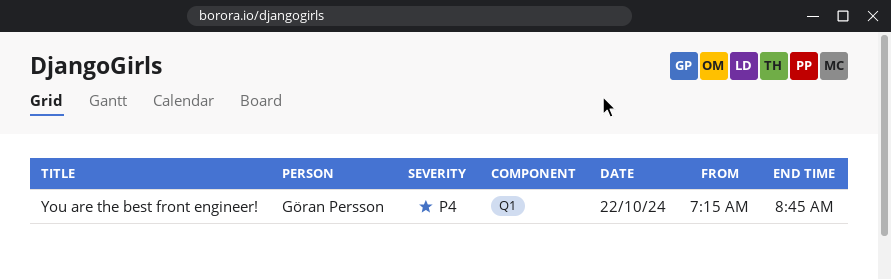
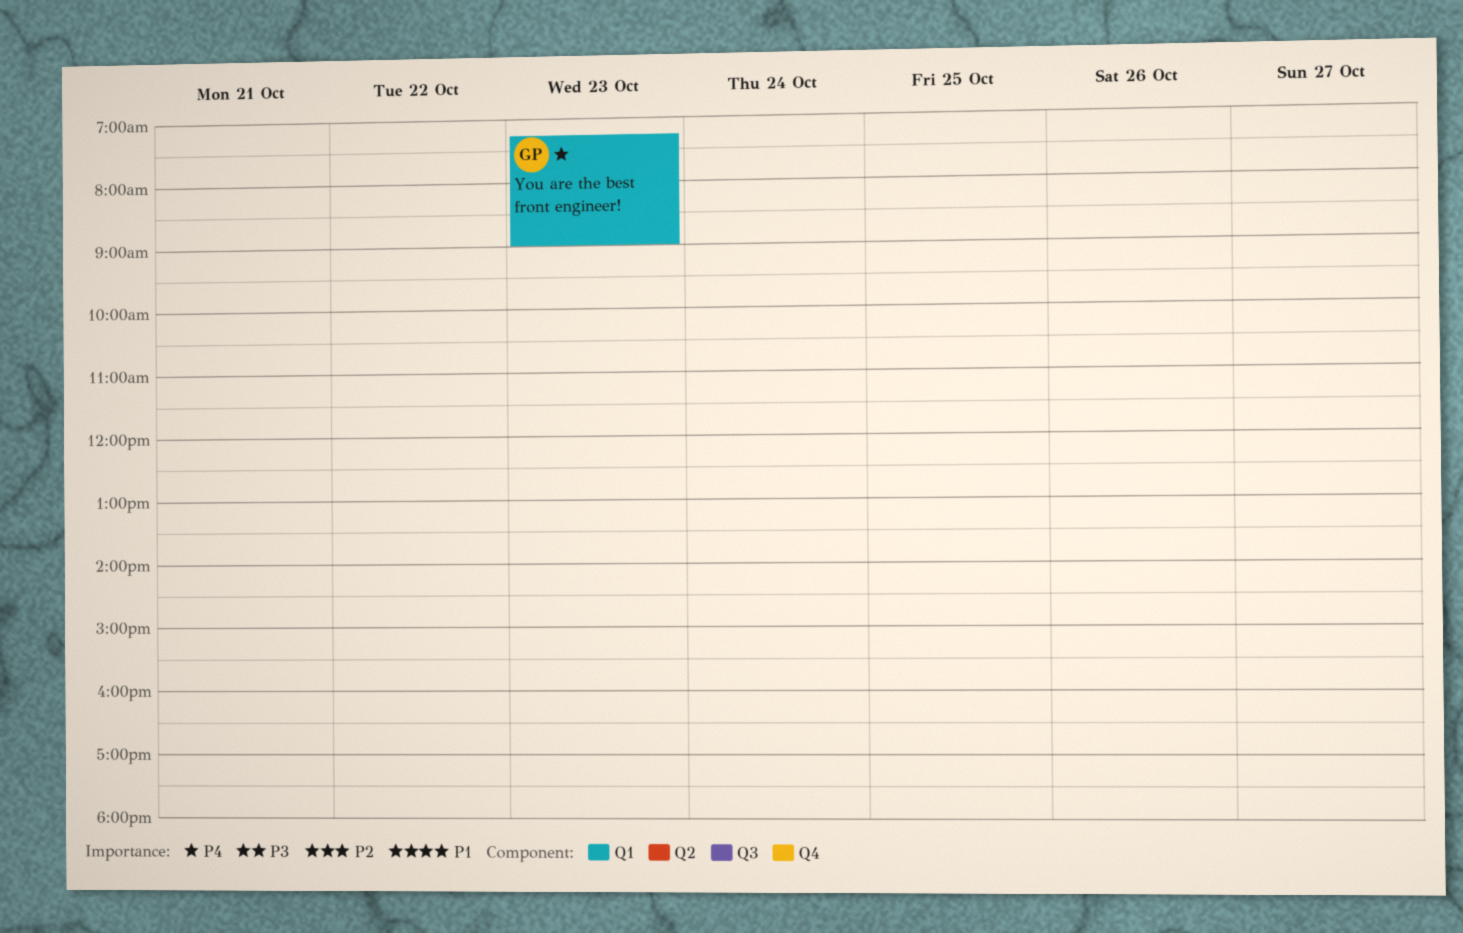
You are the best front engineer!, day: Oct 22 -> Oct 23
You are the best front engineer!, ends: 08:45 -> 09:00

